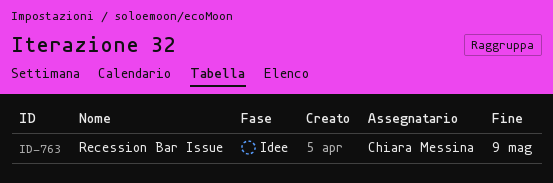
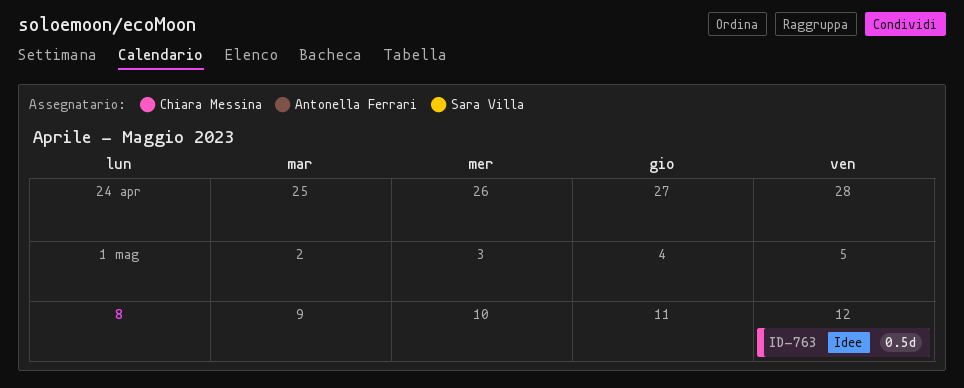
ID-763, due: May 9 -> May 12

